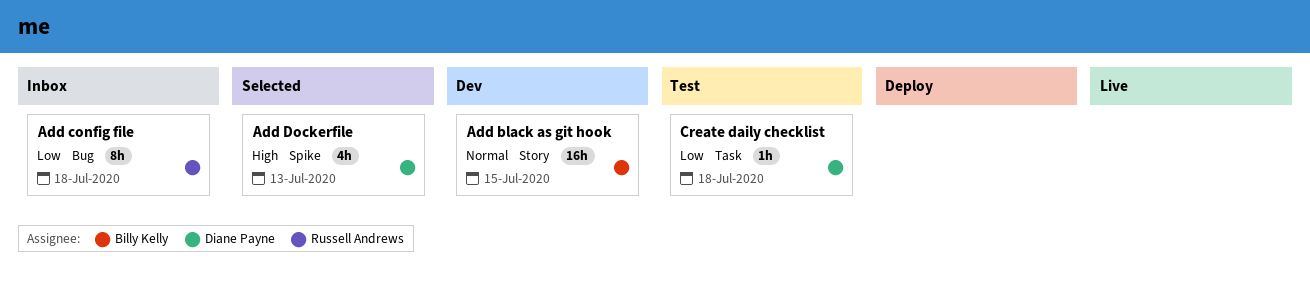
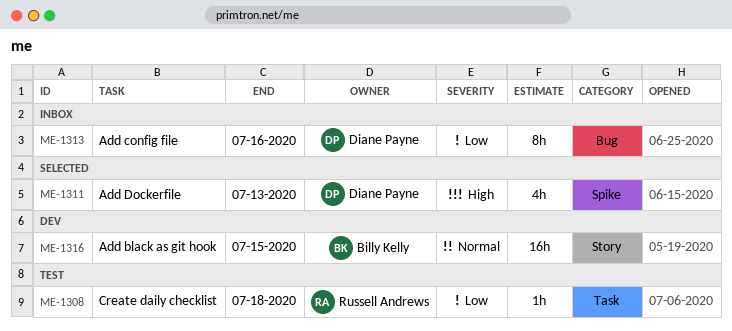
Add config file, owner: Russell Andrews -> Diane Payne
Add config file, due: Jul 18 -> Jul 16
Create daily checklist, owner: Diane Payne -> Russell Andrews

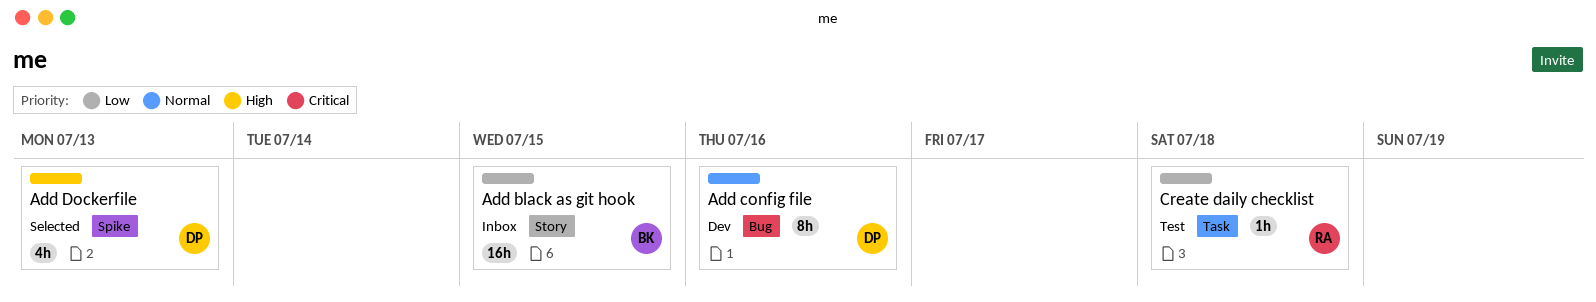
Add black as git hook, status: Dev -> Inbox
Add black as git hook, priority: Normal -> Low
Add config file, status: Inbox -> Dev
Add config file, priority: Low -> Normal

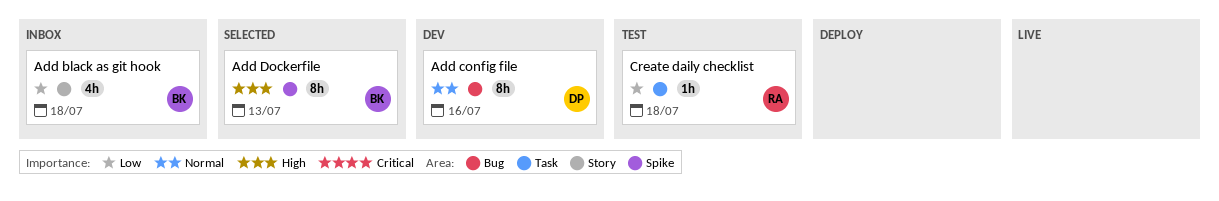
Add black as git hook, estimate: 16h -> 4h
Add black as git hook, due: Jul 15 -> Jul 18
Add Dockerfile, owner: DP -> BK
Add Dockerfile, estimate: 4h -> 8h

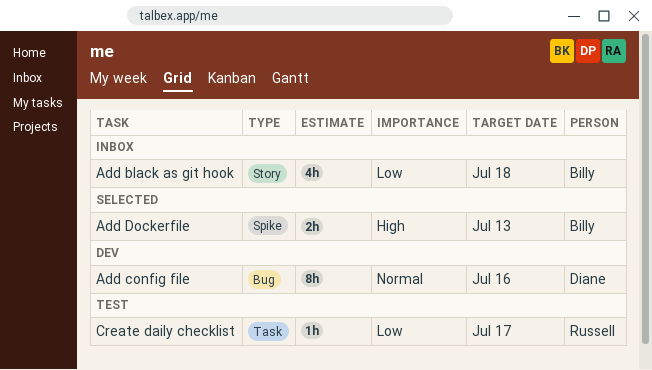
Add Dockerfile, estimate: 8h -> 2h
Create daily checklist, due: Jul 18 -> Jul 17

